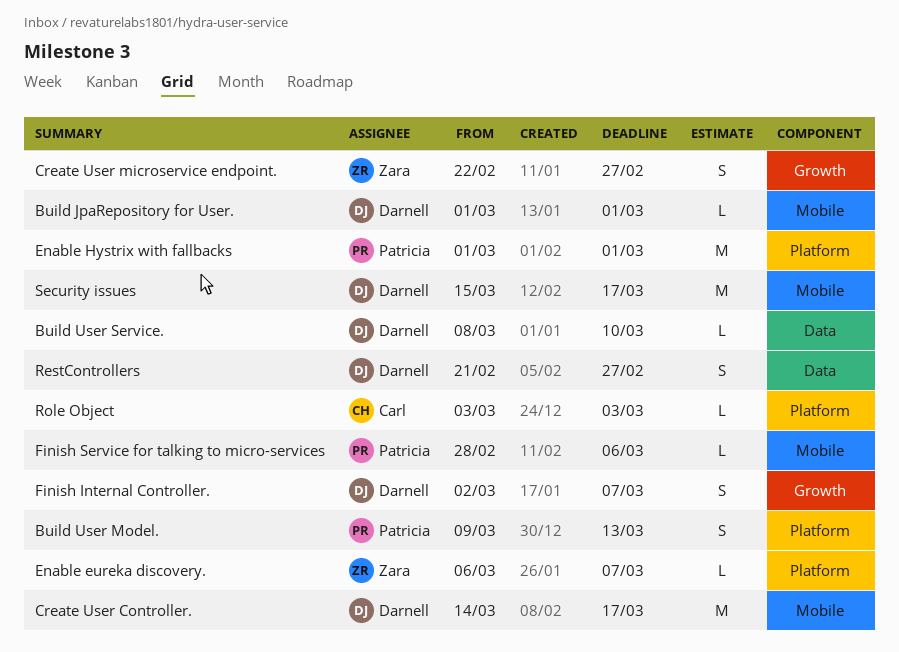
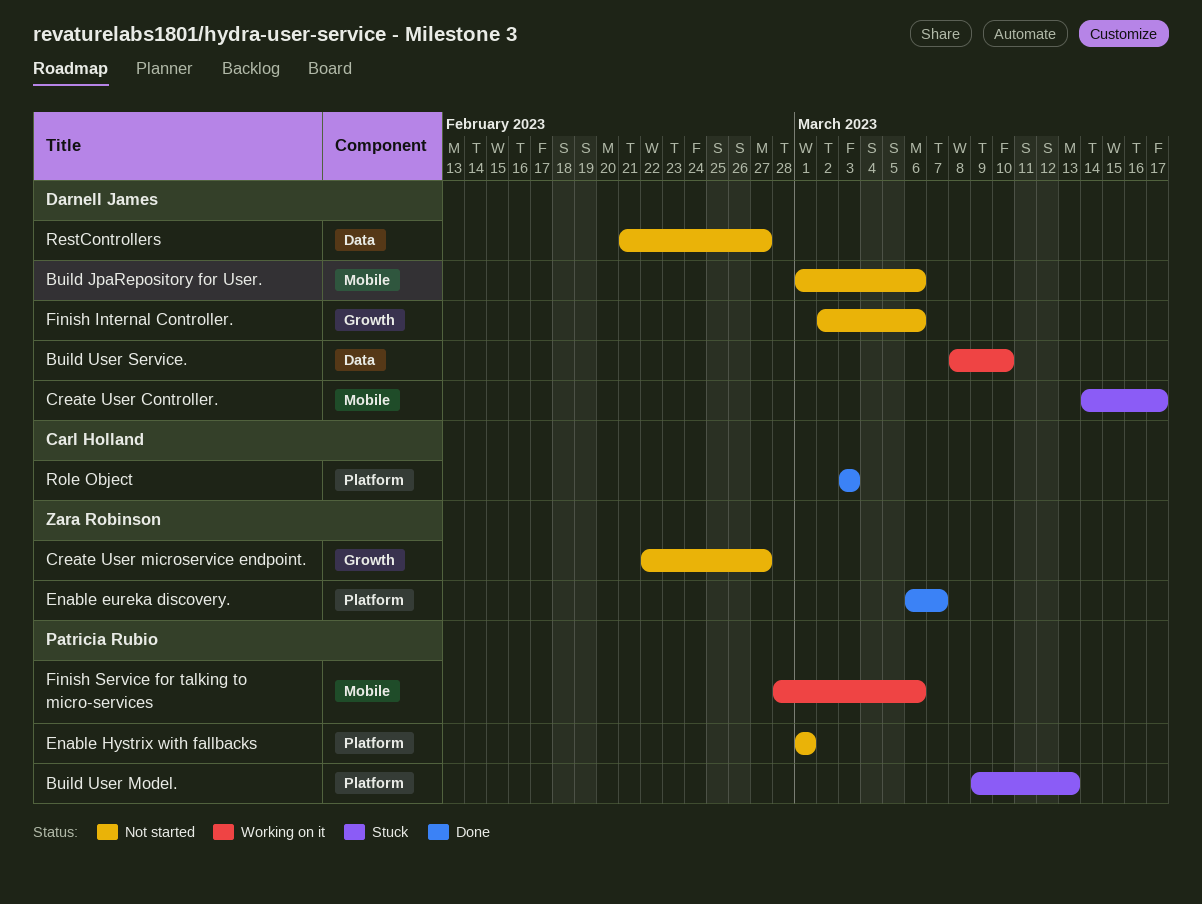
Build JpaRepository for User., due: Mar 1 -> Mar 6
Finish Internal Controller., due: Mar 7 -> Mar 6
Security issues: present -> none

